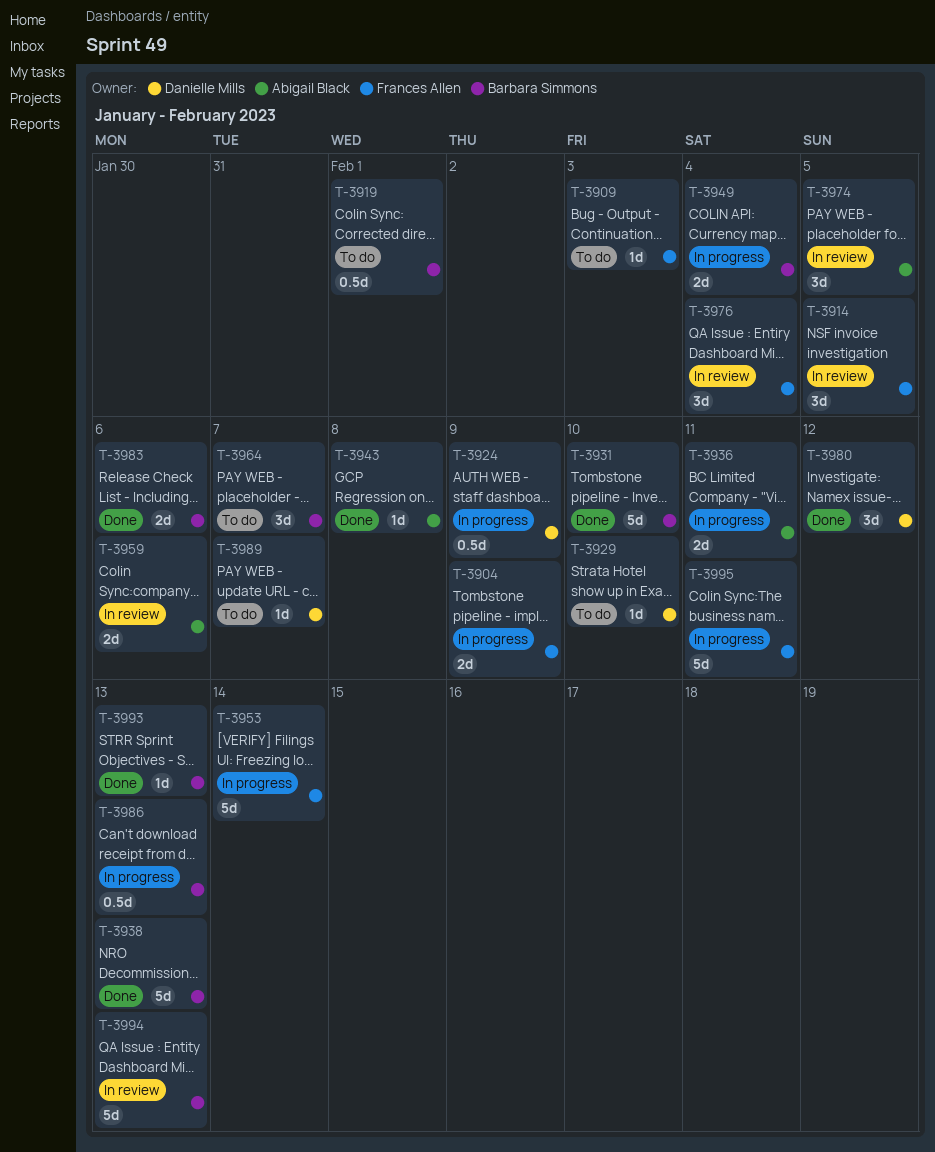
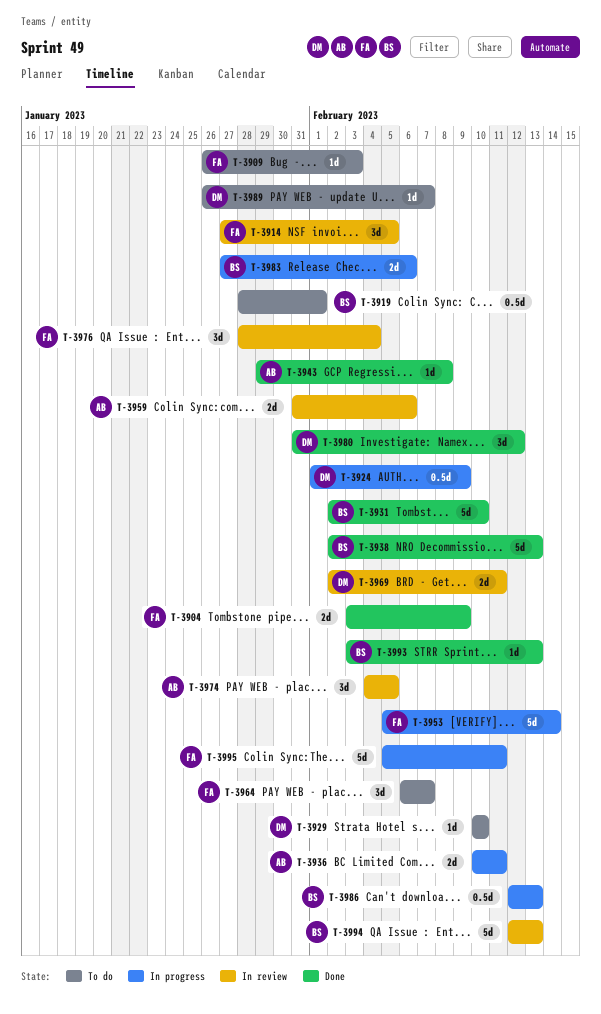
T-3904, status: In progress -> Done
T-3949: present -> none
T-3964, owner: Barbara Simmons -> Frances Allen
T-3969: none -> present
T-3983, status: Done -> In progress

